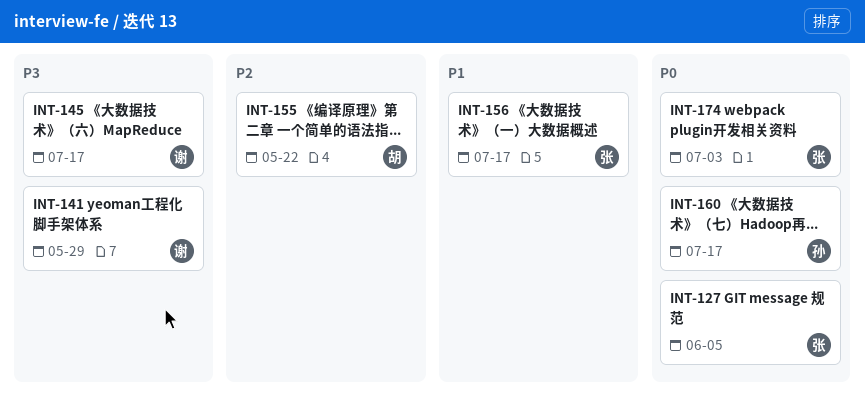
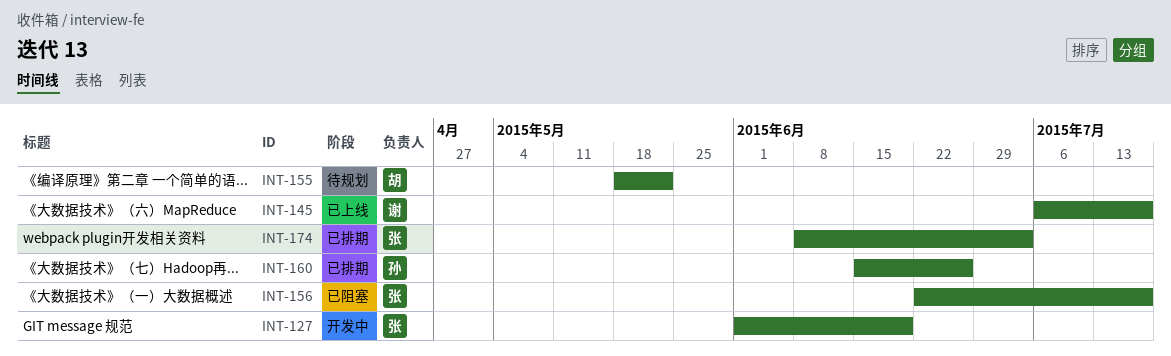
INT-127, due: Jun 5 -> Jun 19
INT-141: present -> none
INT-160, due: Jul 17 -> Jun 26

